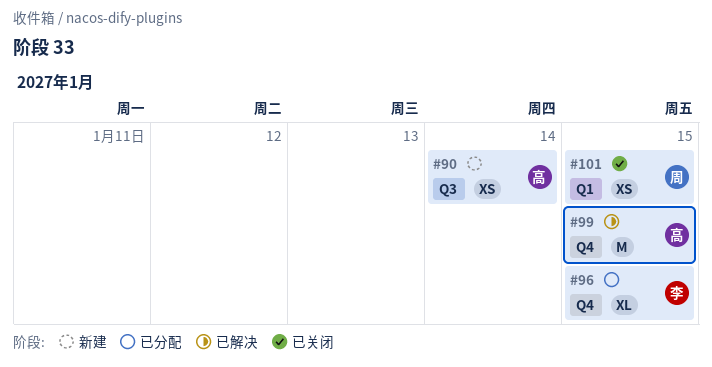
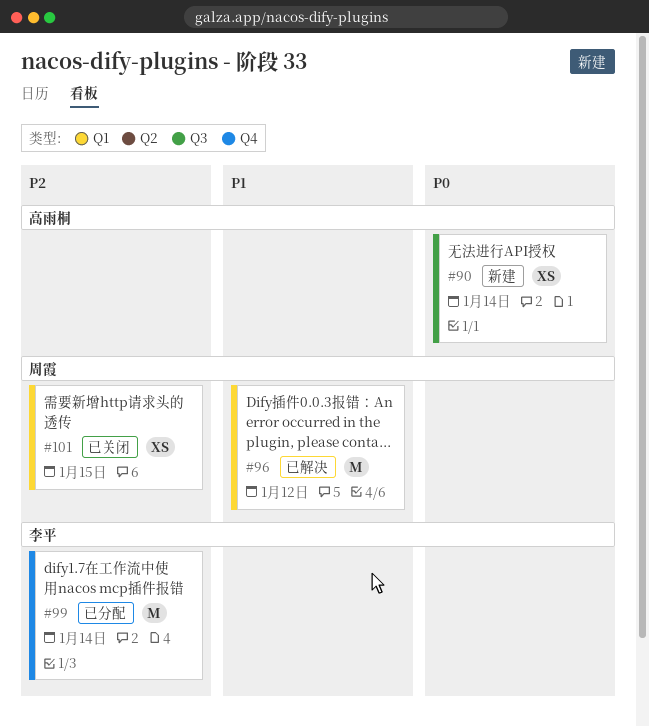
#96, status: 已分配 -> 已解决
#96, owner: 李平 -> 周霞
#96, label: Q4 -> Q1
#96, estimate: XL -> M
#96, due: Jan 15 -> Jan 12
#99, status: 已解决 -> 已分配
#99, owner: 高雨桐 -> 李平
#99, due: Jan 15 -> Jan 14

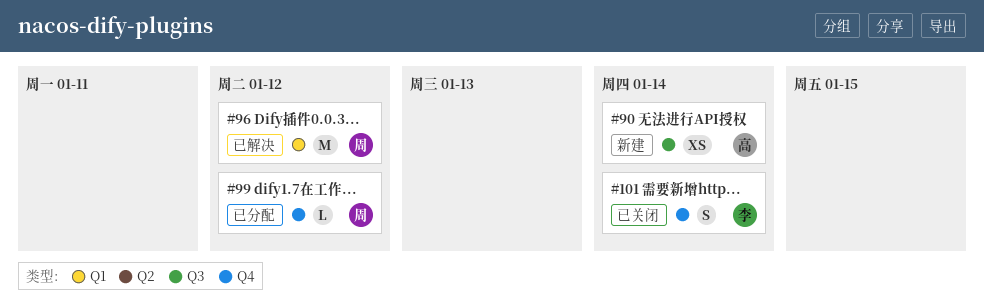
#99, owner: 李平 -> 周霞
#99, estimate: M -> L
#99, due: Jan 14 -> Jan 12
#101, owner: 周霞 -> 李平
#101, label: Q1 -> Q4
#101, estimate: XS -> S
#101, due: Jan 15 -> Jan 14

